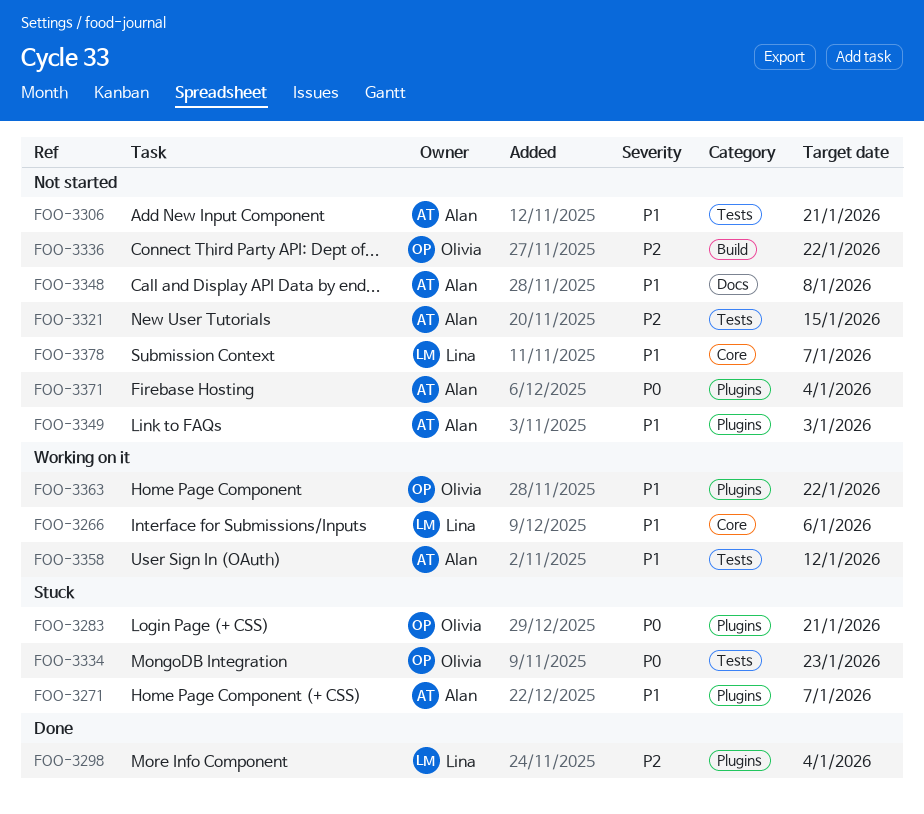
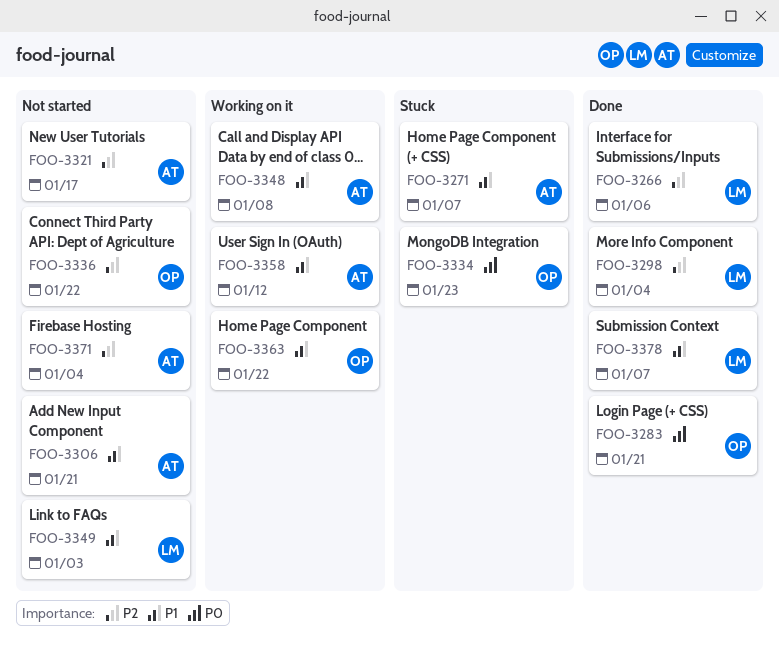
FOO-3266, status: Working on it -> Done
FOO-3266, priority: P1 -> P2
FOO-3283, status: Stuck -> Done
FOO-3321, due: Jan 15 -> Jan 17
FOO-3348, status: Not started -> Working on it
FOO-3349, owner: Alan -> Lina
FOO-3371, priority: P0 -> P2
FOO-3378, status: Not started -> Done

